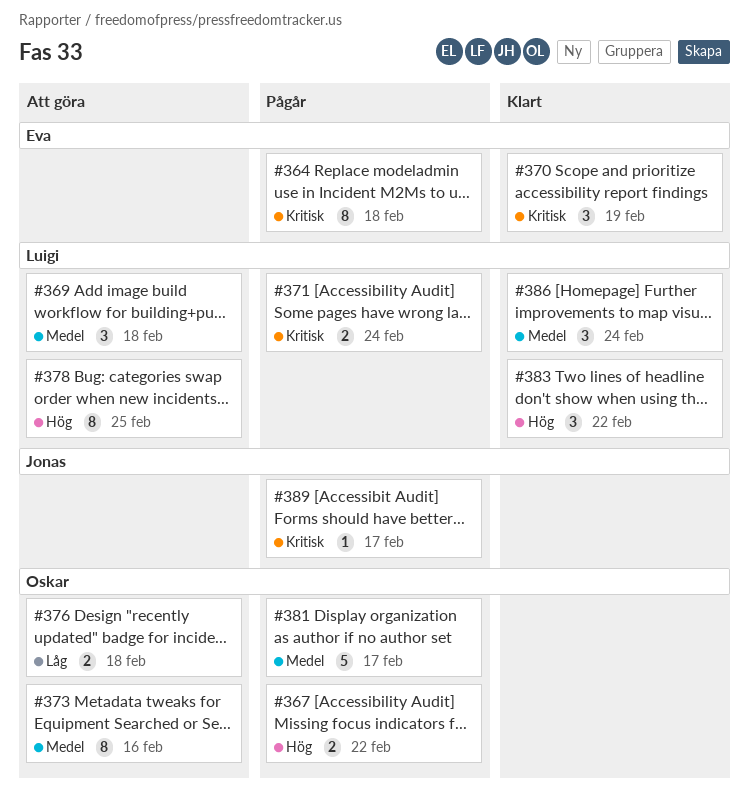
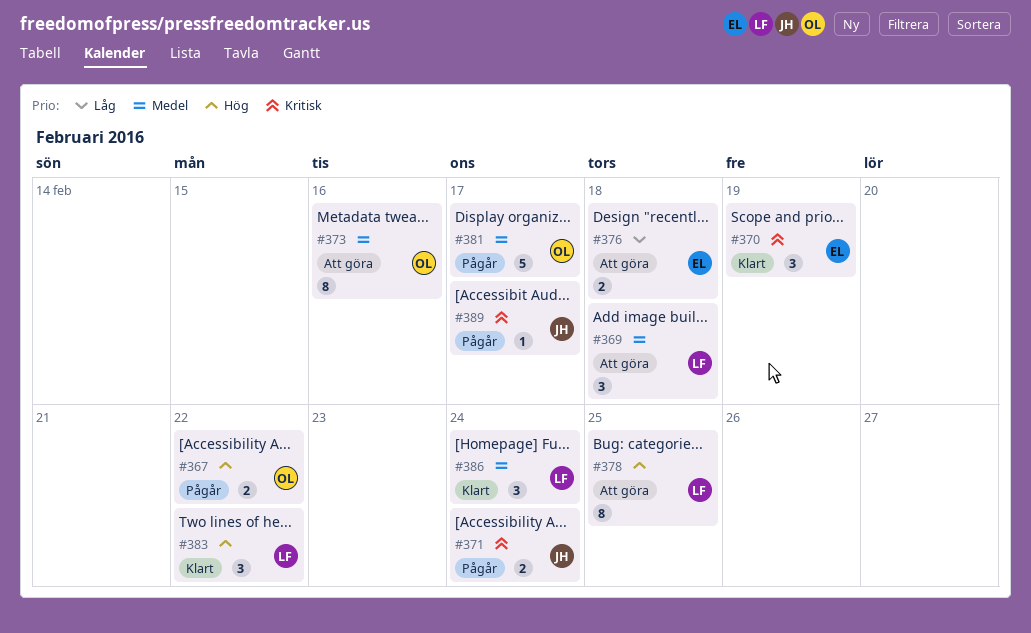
#364: present -> none
#371, owner: Luigi -> Jonas
#376, owner: Oskar -> Eva

